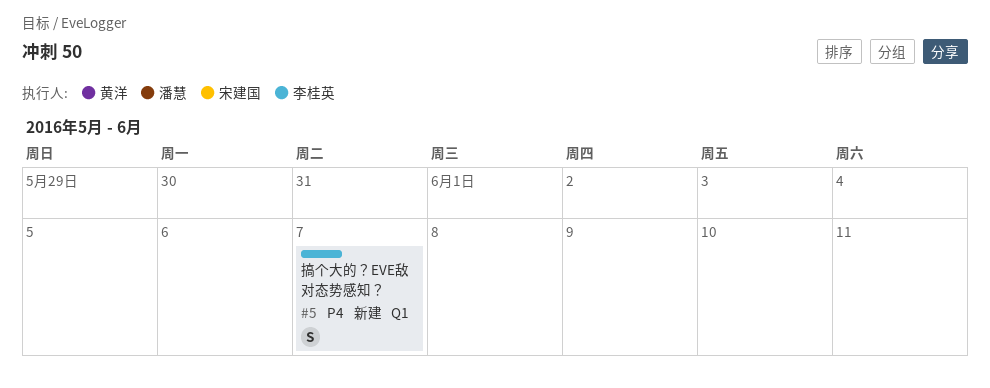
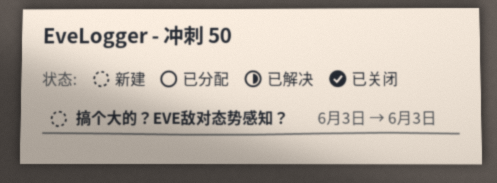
搞个大的？EVE敌对态势感知？, due: Jun 7 -> Jun 3

